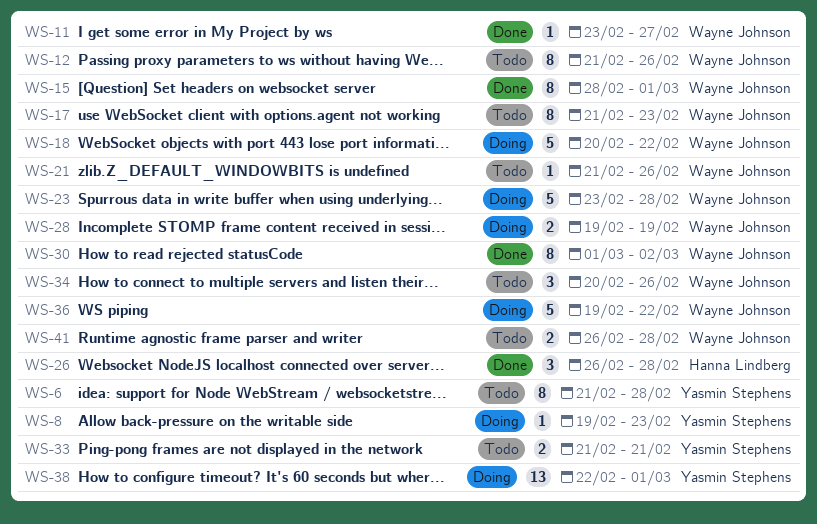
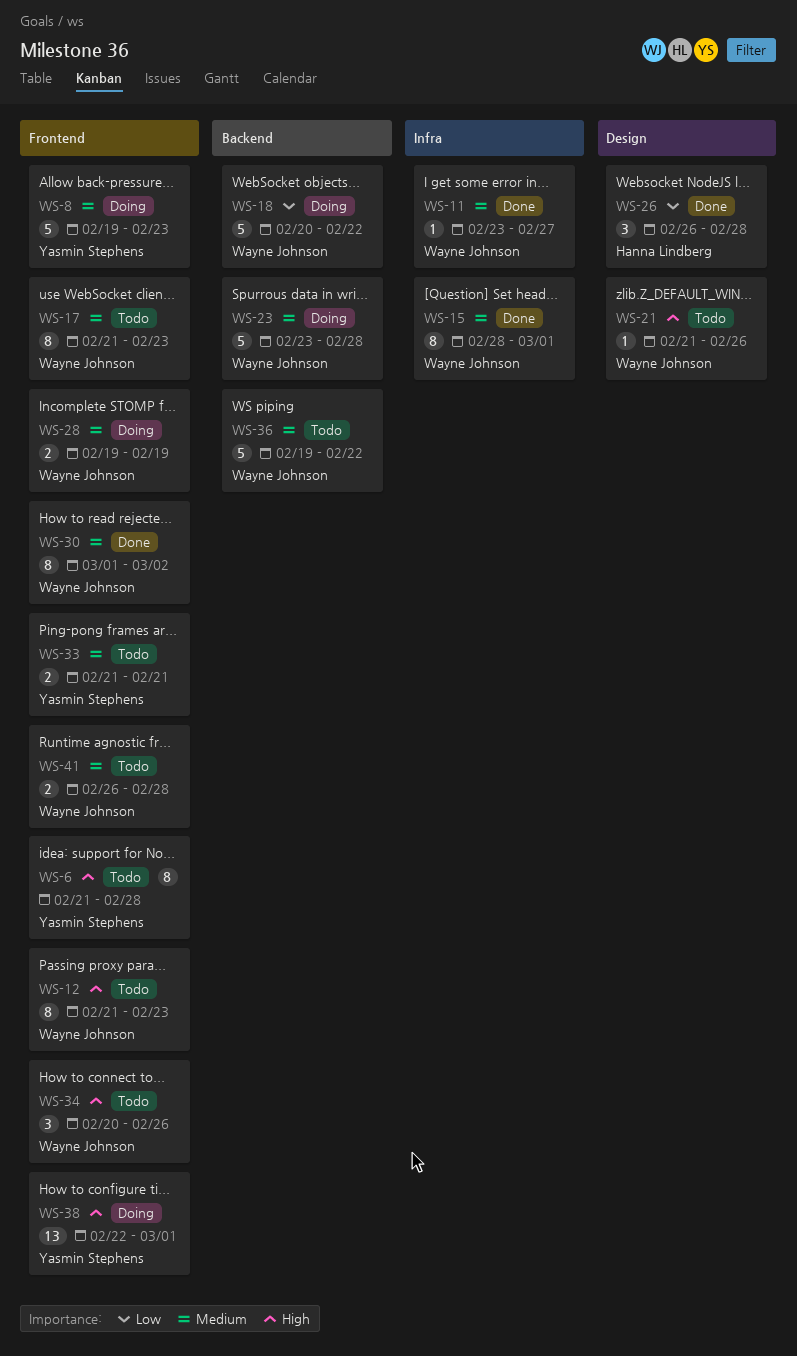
WS-8, estimate: 1 -> 5
WS-12, due: Feb 26 -> Feb 23
WS-36, status: Doing -> Todo

